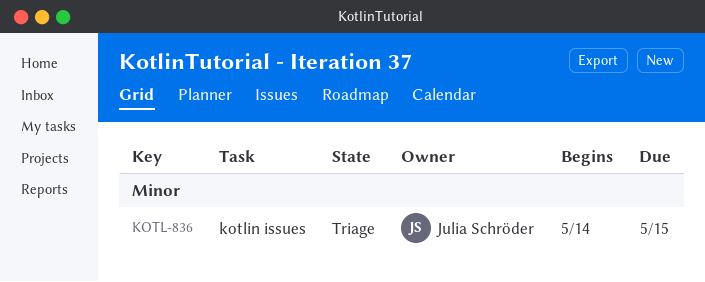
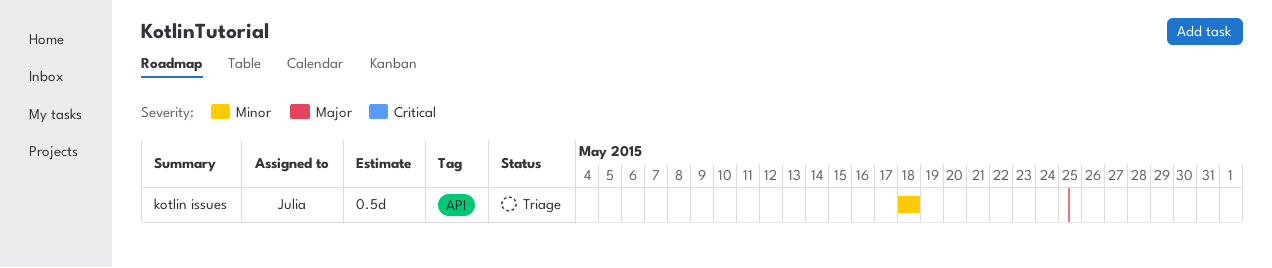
kotlin issues, start: May 14 -> May 18
kotlin issues, due: May 15 -> May 18

